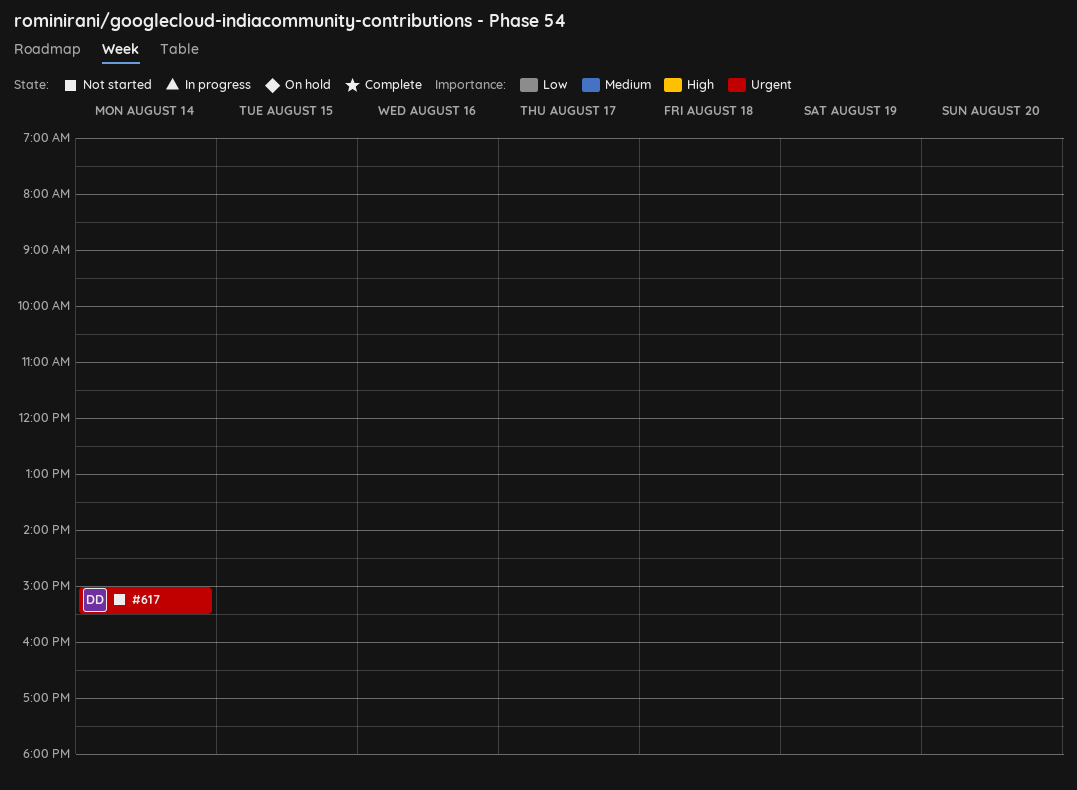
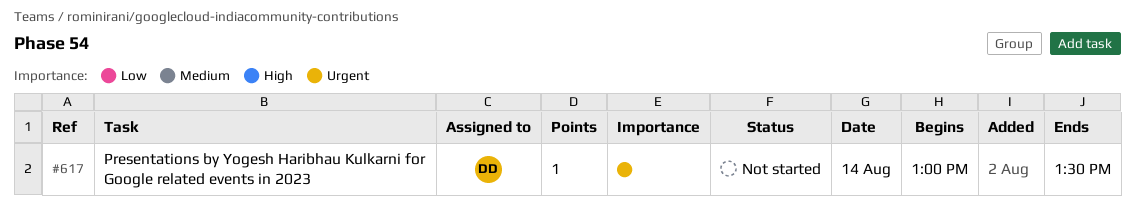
#617, begins: 15:00 -> 13:00
#617, ends: 15:30 -> 13:30

